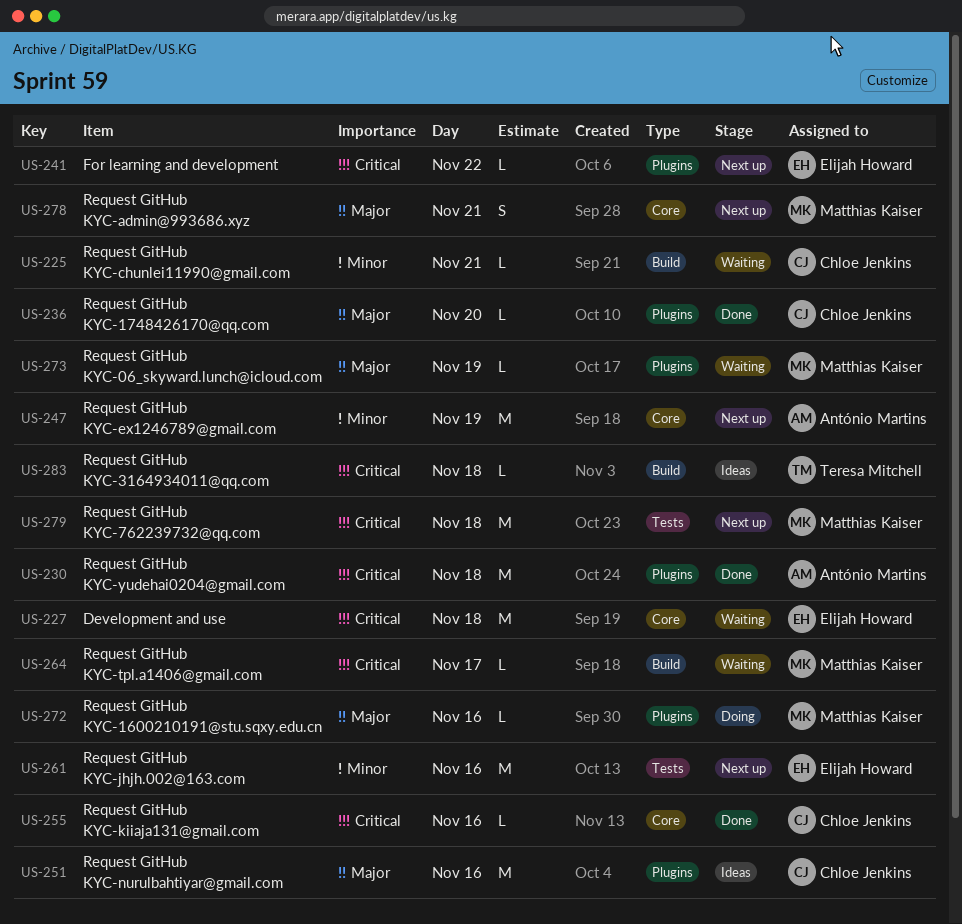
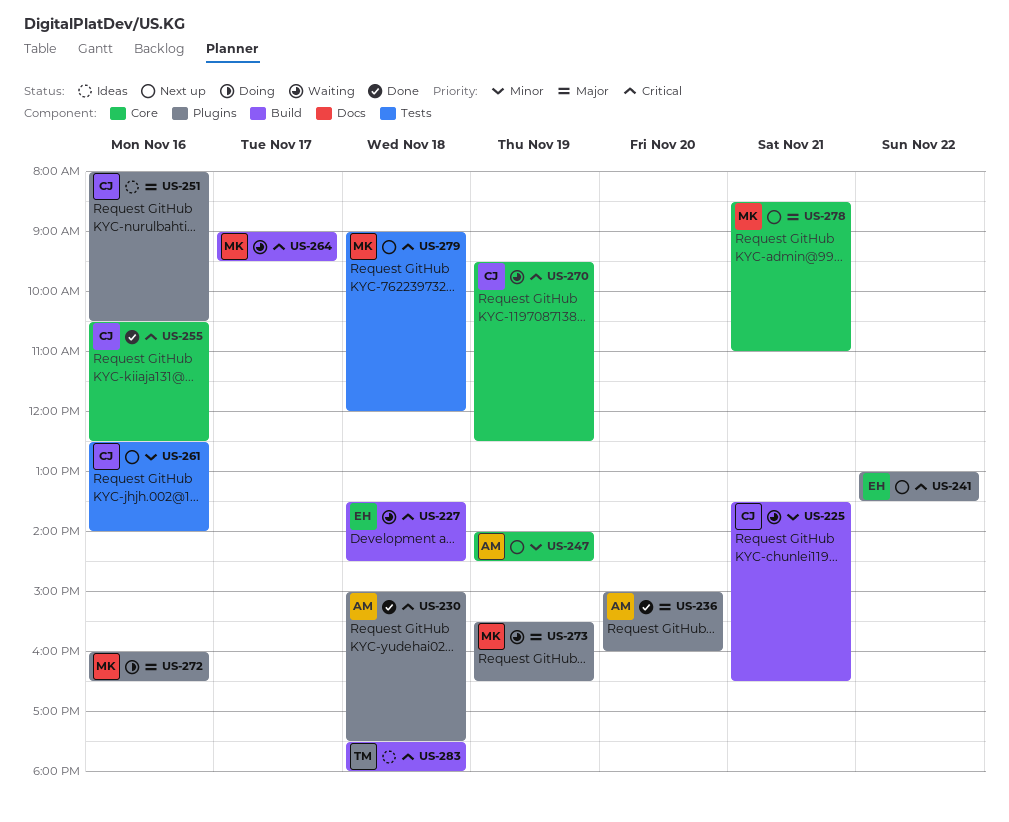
US-227, label: Core -> Build
US-236, owner: Chloe Jenkins -> António Martins
US-261, owner: Elijah Howard -> Chloe Jenkins
US-270: none -> present

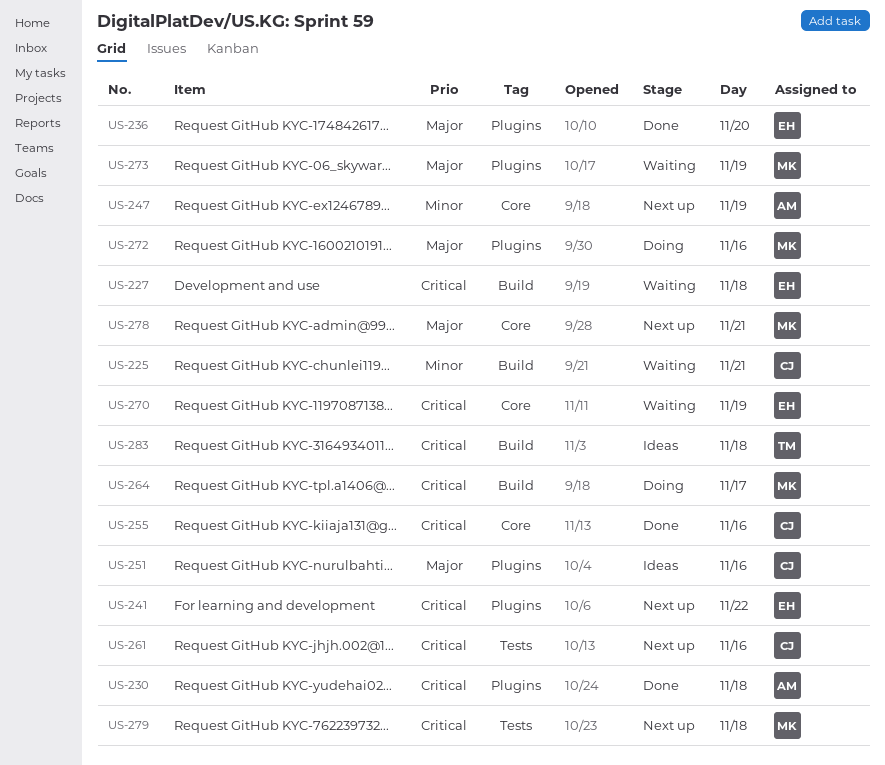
US-236, owner: AM -> EH
US-261, priority: Minor -> Critical
US-264, status: Waiting -> Doing
US-270, owner: CJ -> EH

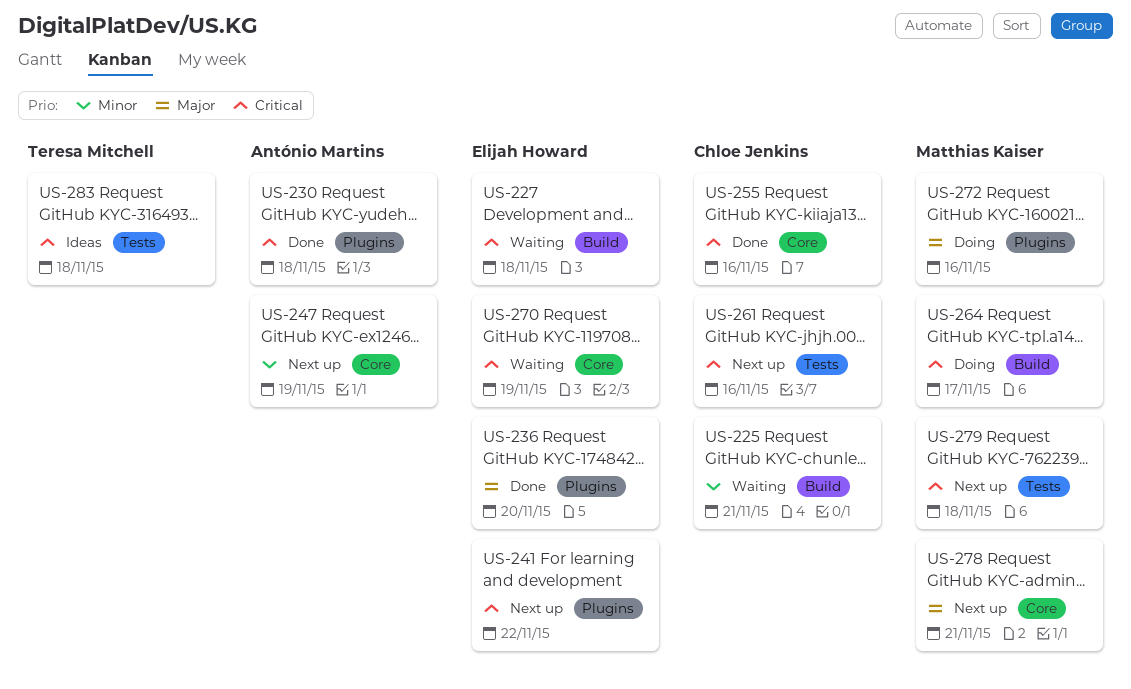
US-251: present -> none
US-273: present -> none
US-283, label: Build -> Tests

